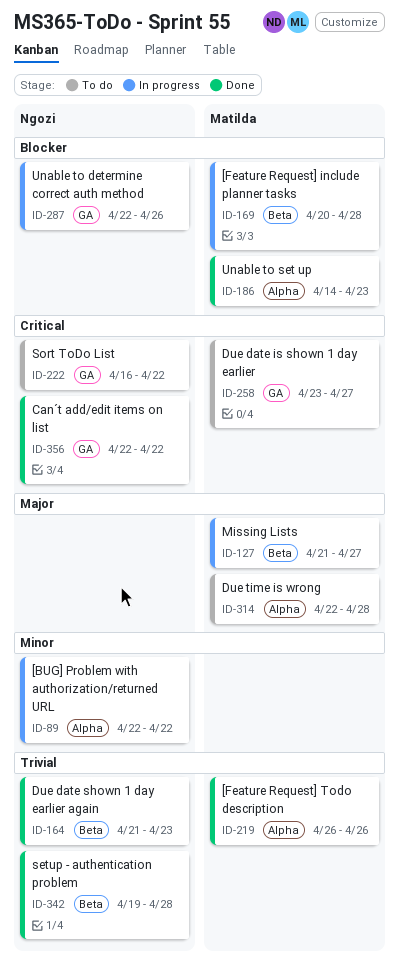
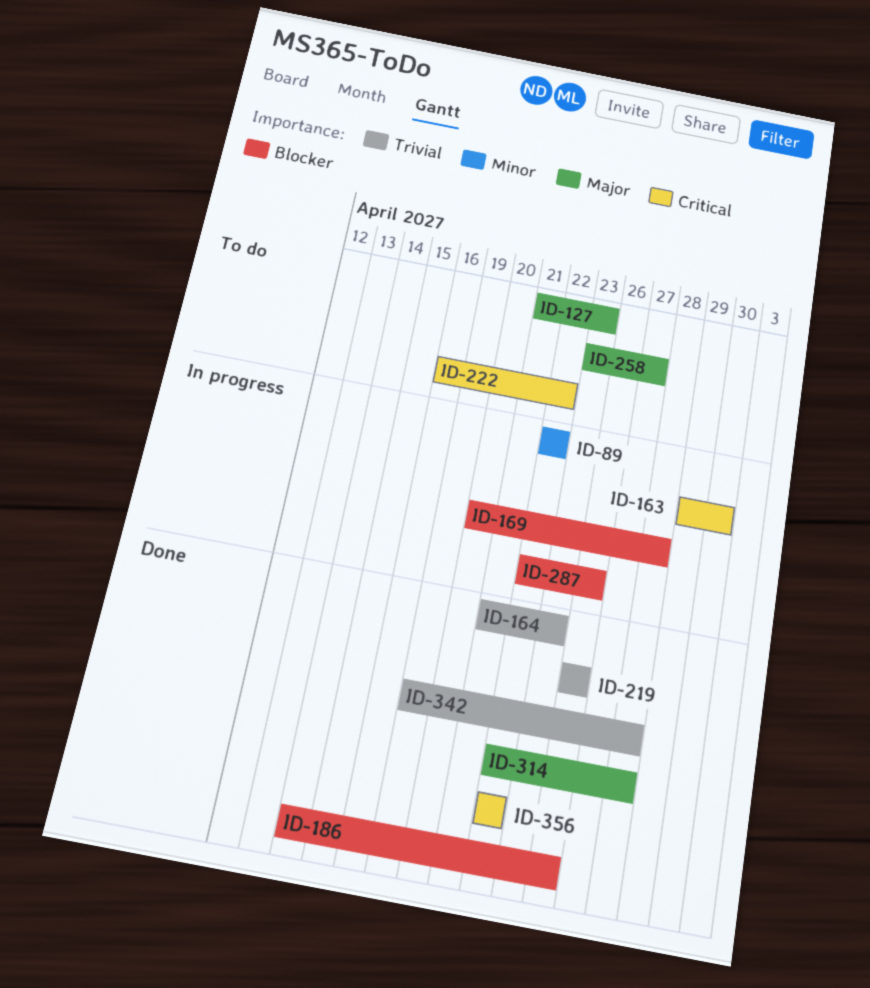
ID-127, status: In progress -> To do
ID-127, due: Apr 27 -> Apr 23
ID-163: none -> present
ID-186, due: Apr 23 -> Apr 26
ID-258, priority: Critical -> Major
ID-314, status: To do -> Done

